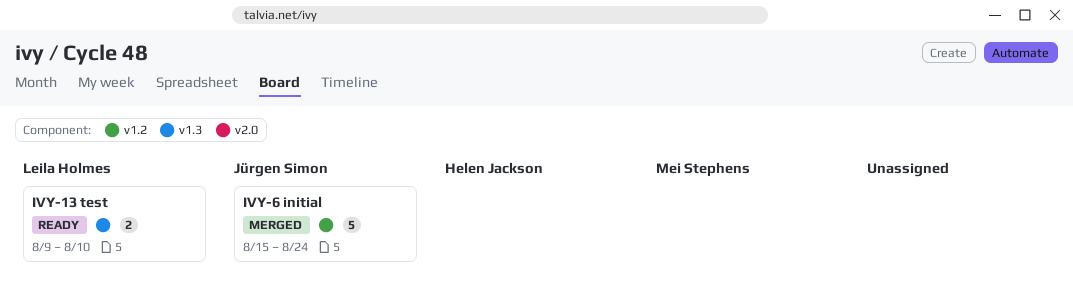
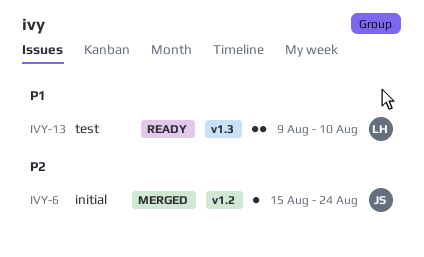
IVY-6, estimate: 5 -> 1

